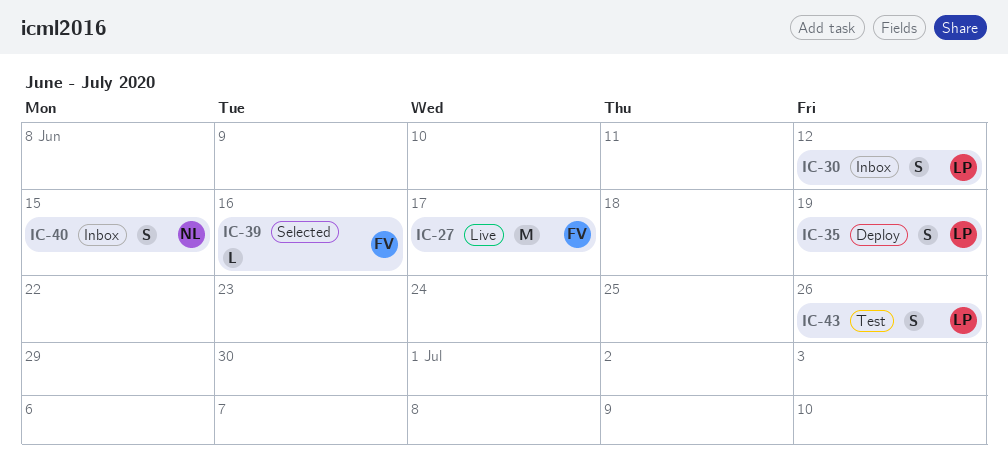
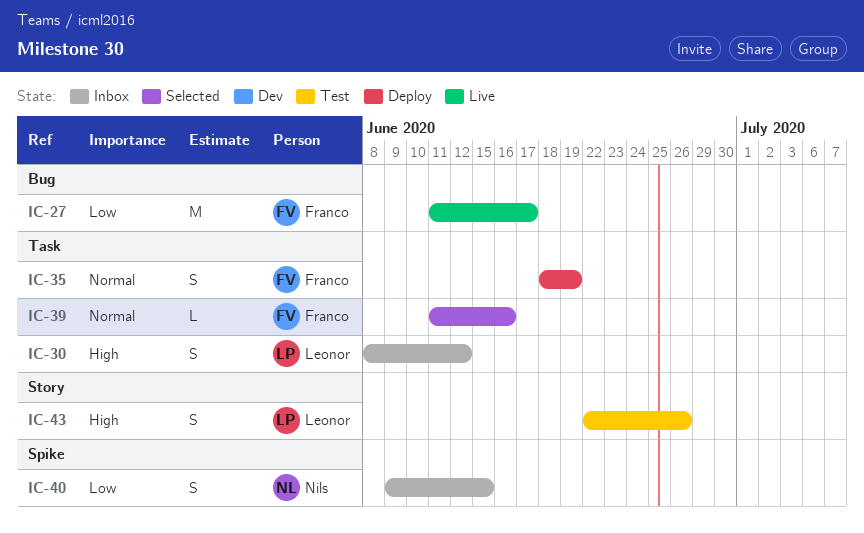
IC-35, owner: Leonor -> Franco

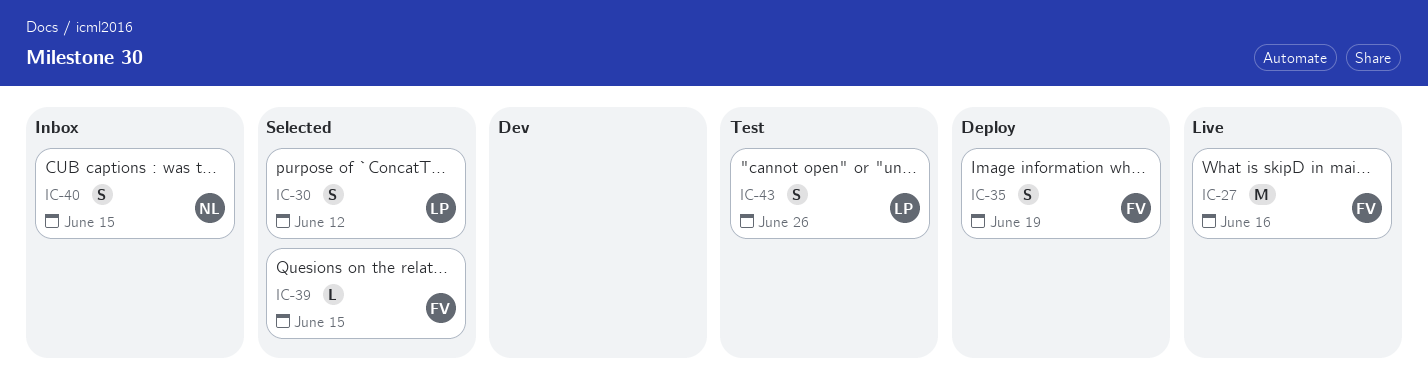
IC-27, due: Jun 17 -> Jun 16
IC-30, status: Inbox -> Selected
IC-39, due: Jun 16 -> Jun 15

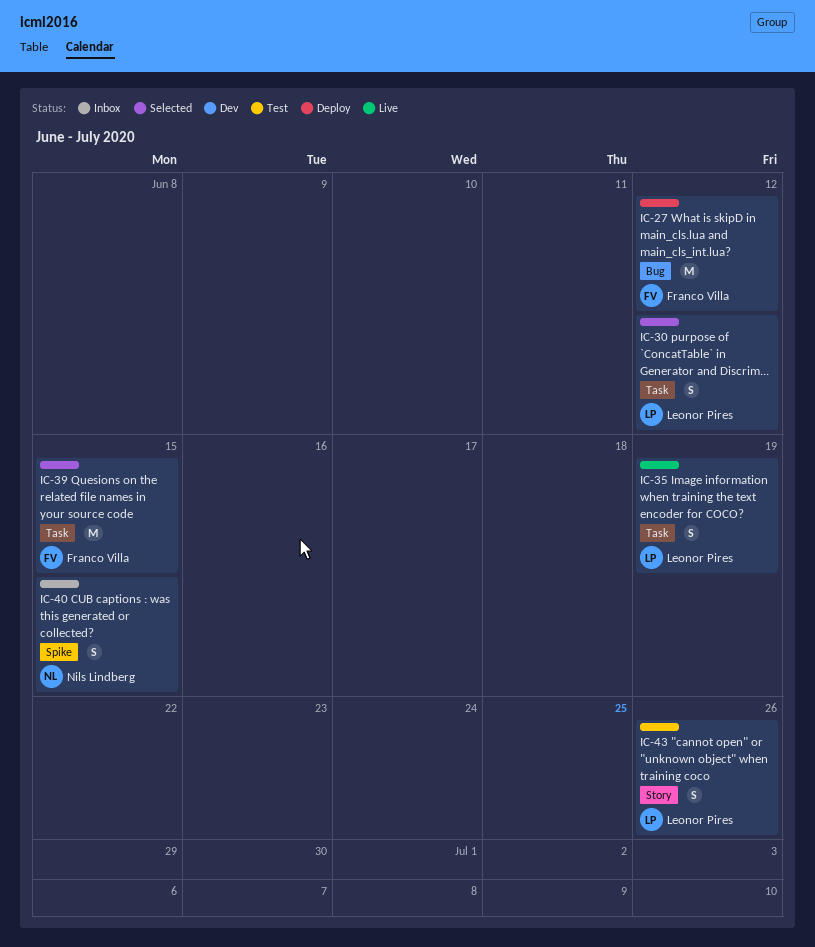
IC-27, status: Live -> Deploy
IC-27, due: Jun 16 -> Jun 12
IC-35, status: Deploy -> Live
IC-35, owner: Franco Villa -> Leonor Pires
IC-39, estimate: L -> M

